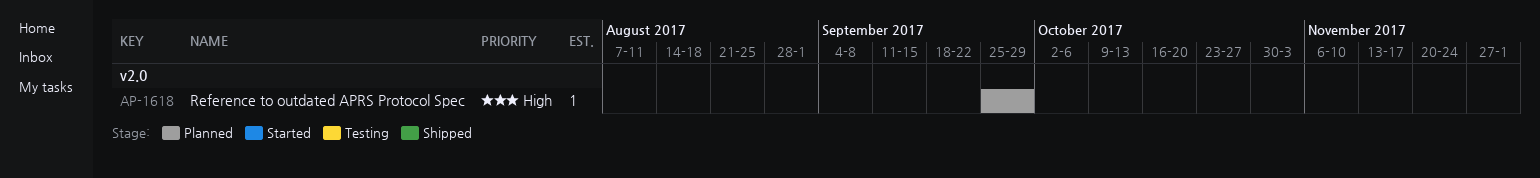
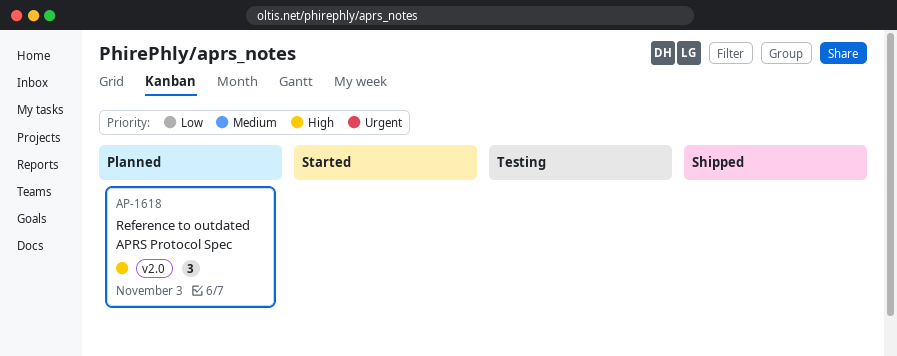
AP-1618, estimate: 1 -> 3
AP-1618, due: Sep 29 -> Nov 3

